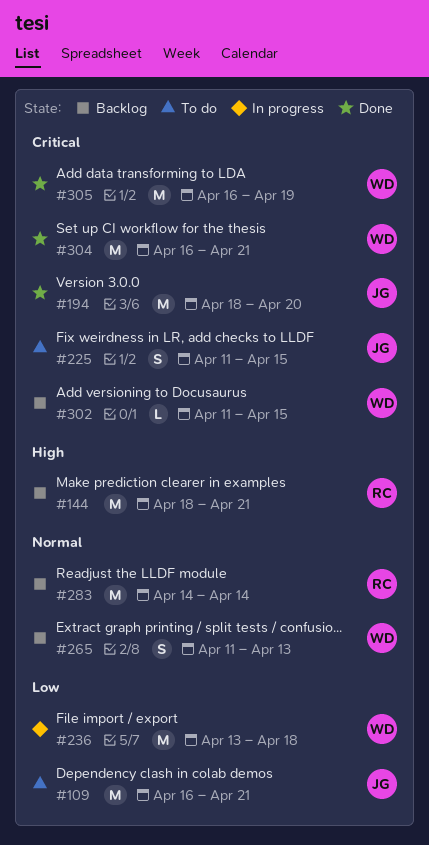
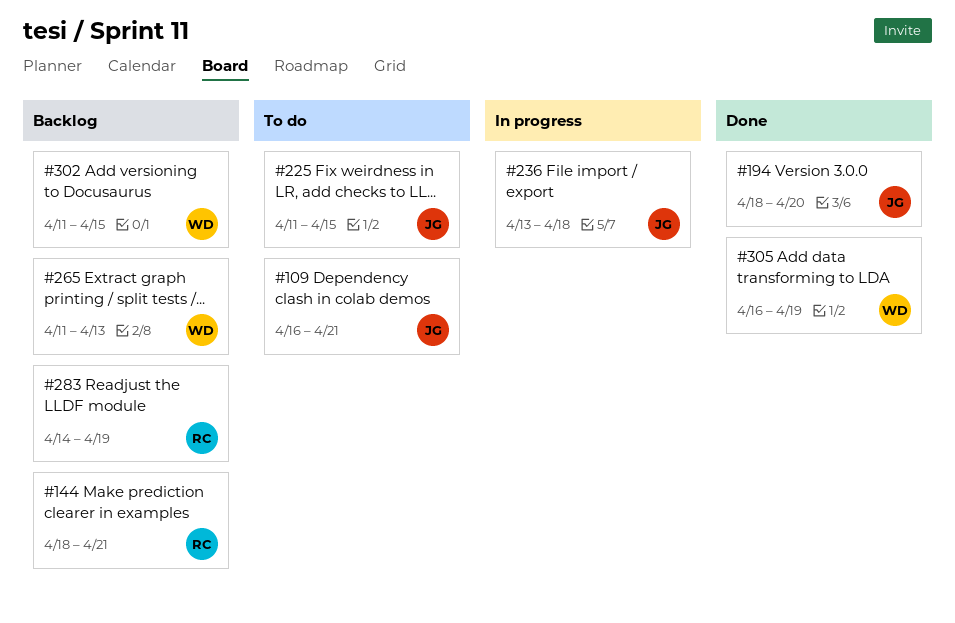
#236, owner: WD -> JG
#283, due: Apr 14 -> Apr 19
#304: present -> none

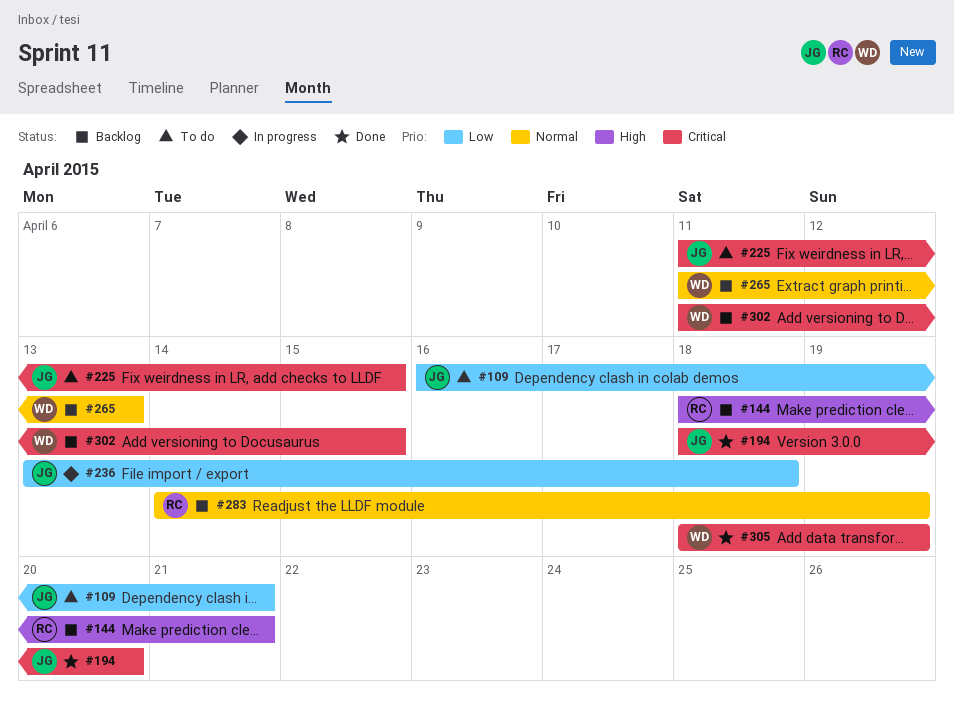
#305, start: Apr 16 -> Apr 18

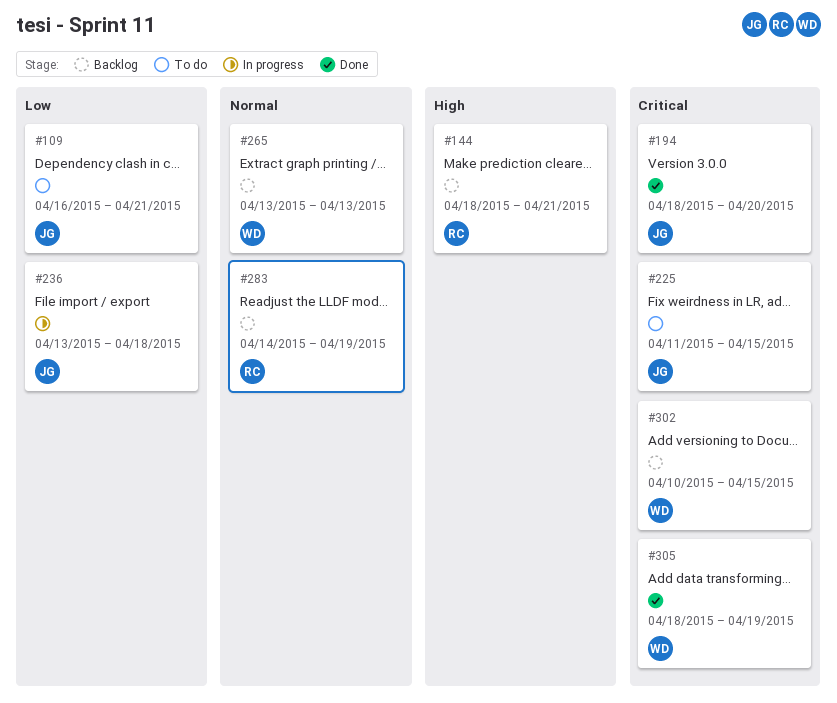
#265, start: Apr 11 -> Apr 13
#302, start: Apr 11 -> Apr 10

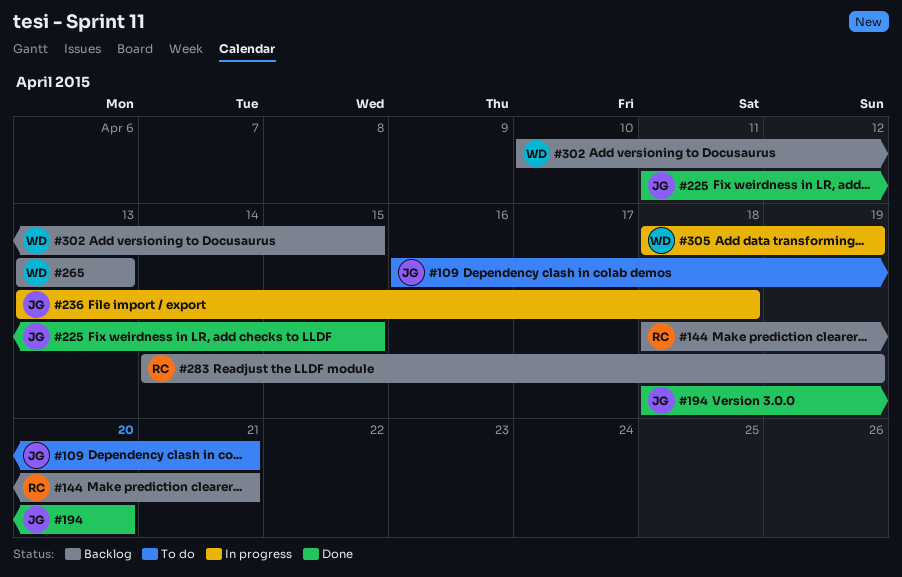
#225, status: To do -> Done
#305, status: Done -> In progress

